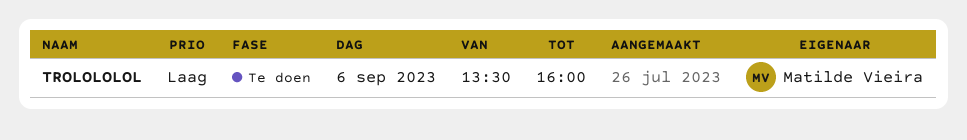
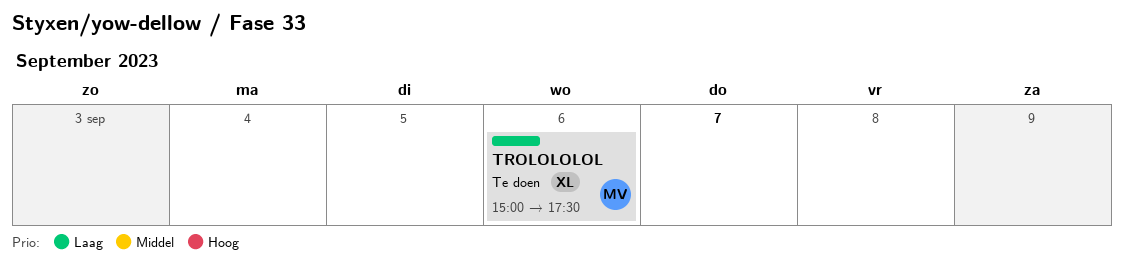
TROLOLOLOL, begins: 13:30 -> 15:00
TROLOLOLOL, ends: 16:00 -> 17:30

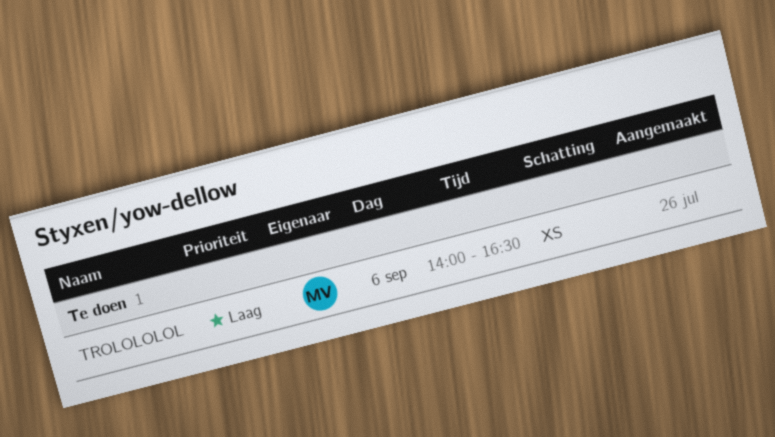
TROLOLOLOL, estimate: XL -> XS
TROLOLOLOL, begins: 15:00 -> 14:00
TROLOLOLOL, ends: 17:30 -> 16:30

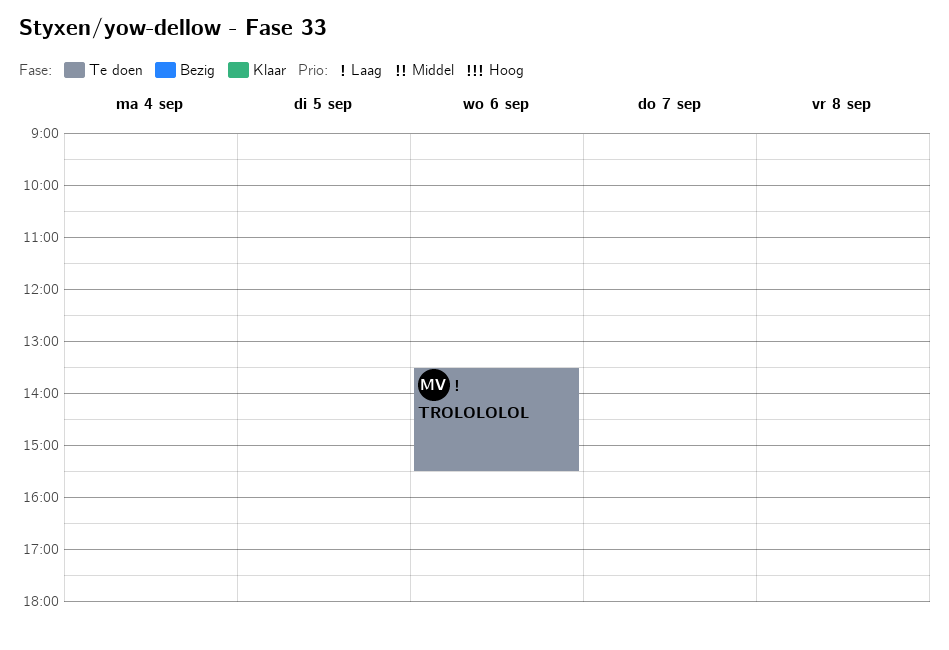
TROLOLOLOL, begins: 14:00 -> 13:30
TROLOLOLOL, ends: 16:30 -> 15:30

